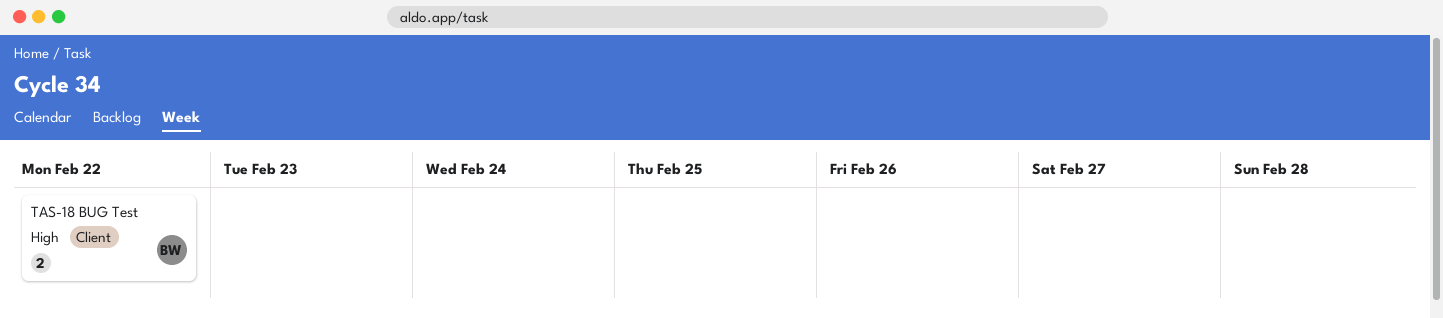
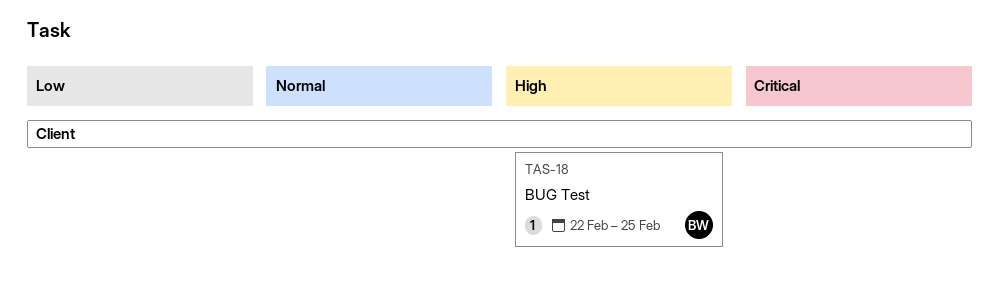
TAS-18, estimate: 2 -> 1
TAS-18, due: Feb 22 -> Feb 25

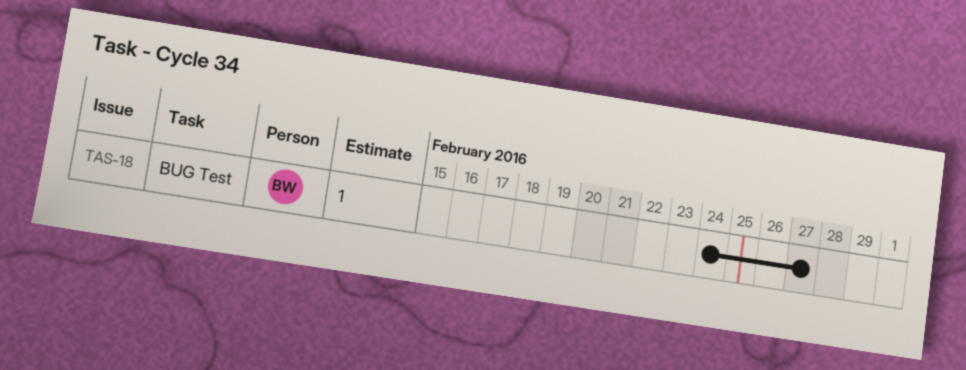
TAS-18, start: Feb 22 -> Feb 24
TAS-18, due: Feb 25 -> Feb 27

